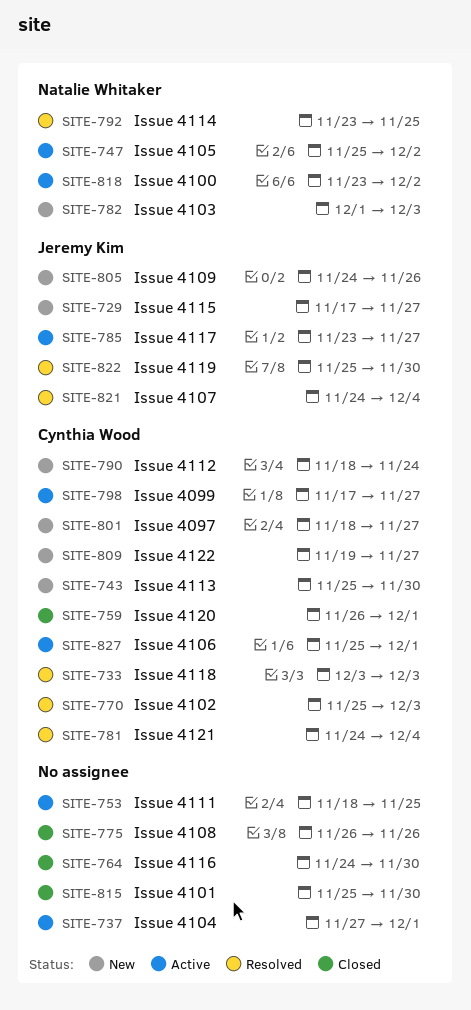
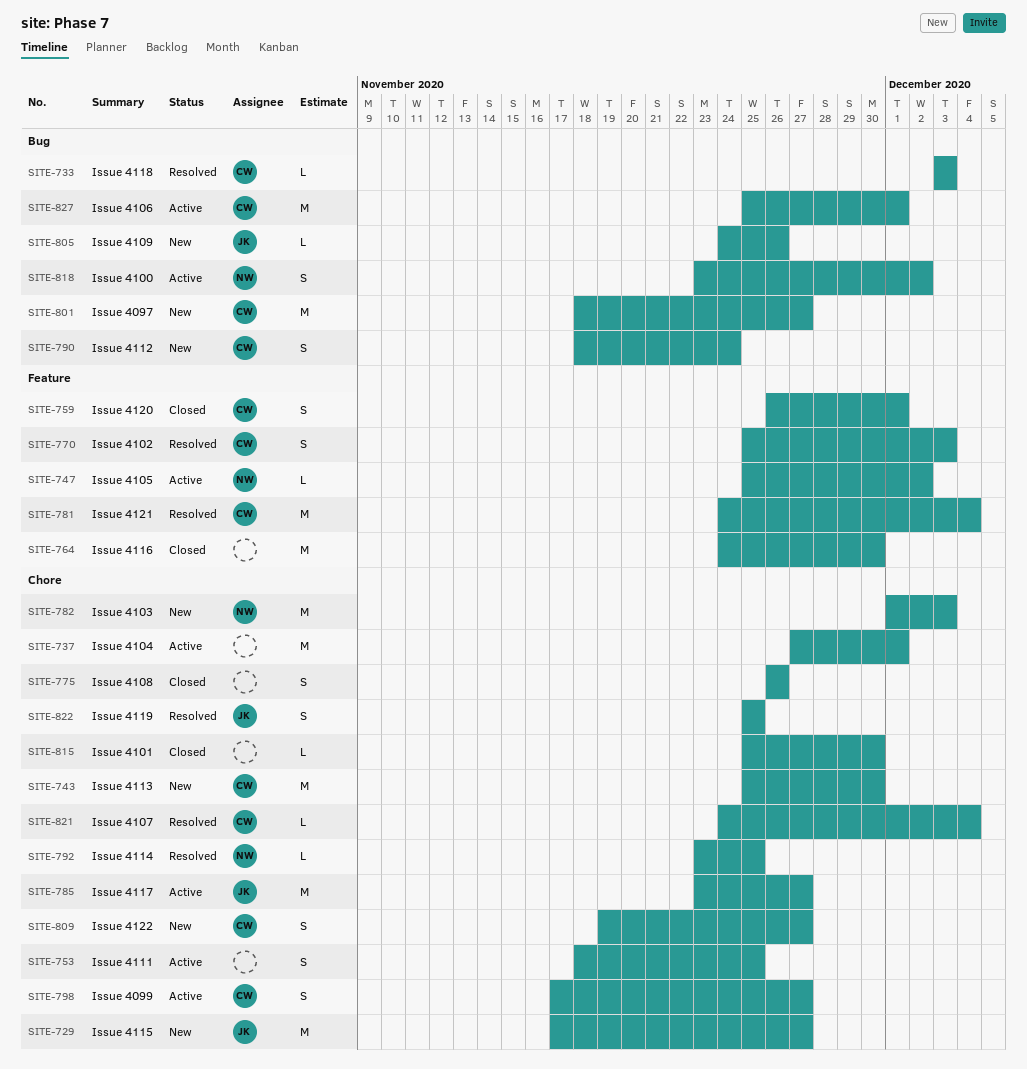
SITE-821, owner: Jeremy Kim -> Cynthia Wood
SITE-822, due: Nov 30 -> Nov 25

